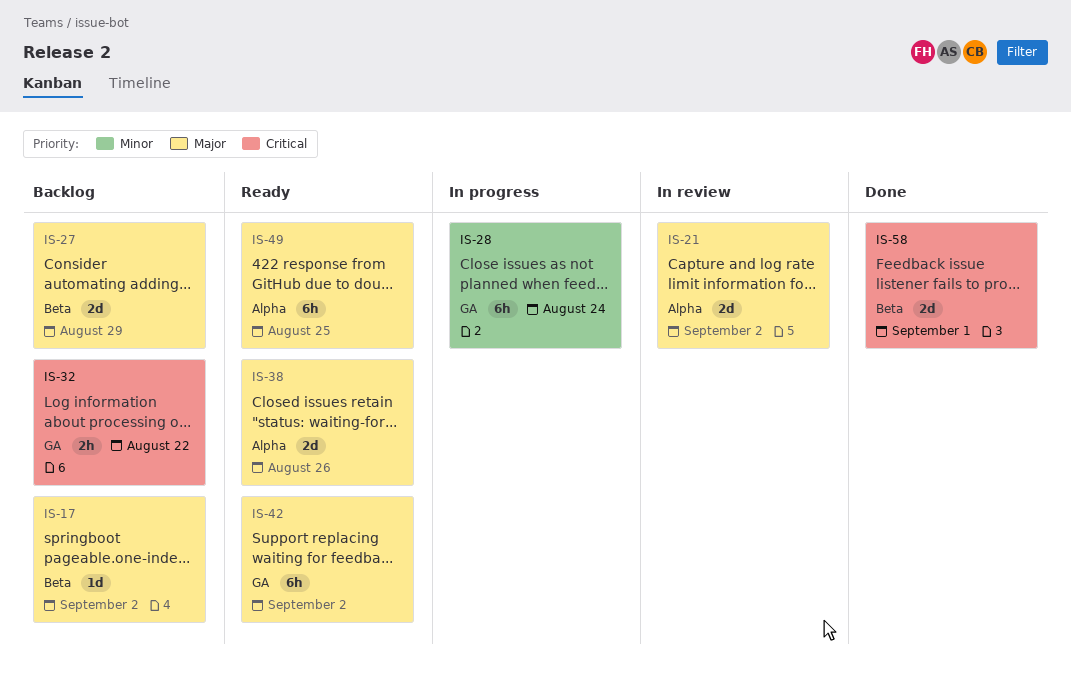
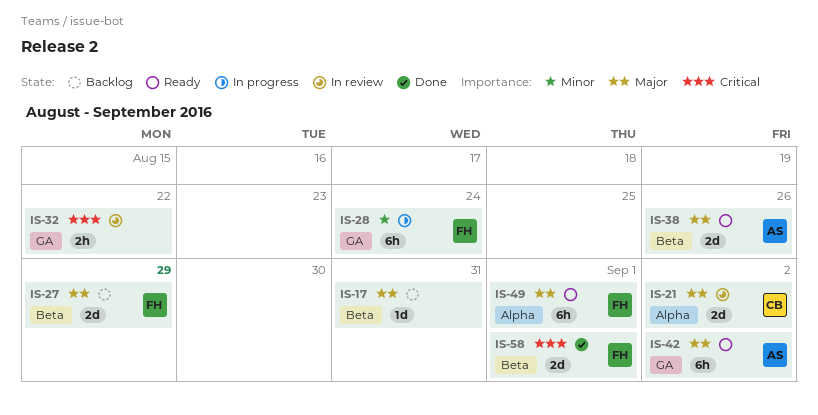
IS-17, due: Sep 2 -> Aug 31
IS-32, status: Backlog -> In review
IS-38, label: Alpha -> Beta
IS-49, due: Aug 25 -> Sep 1

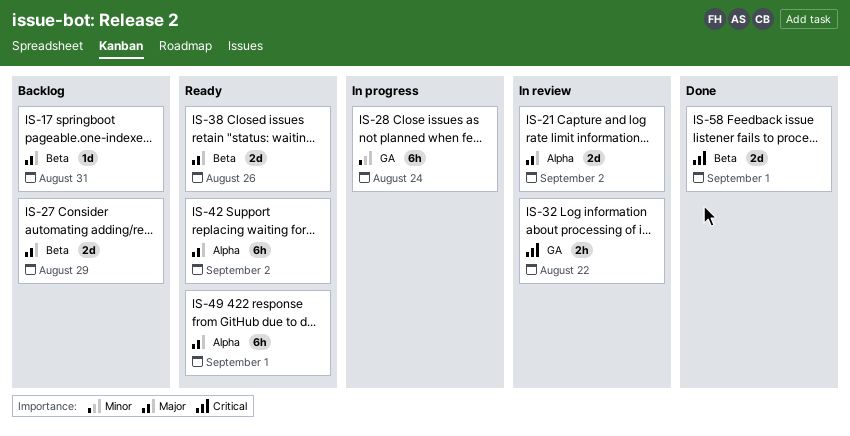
IS-42, label: GA -> Alpha

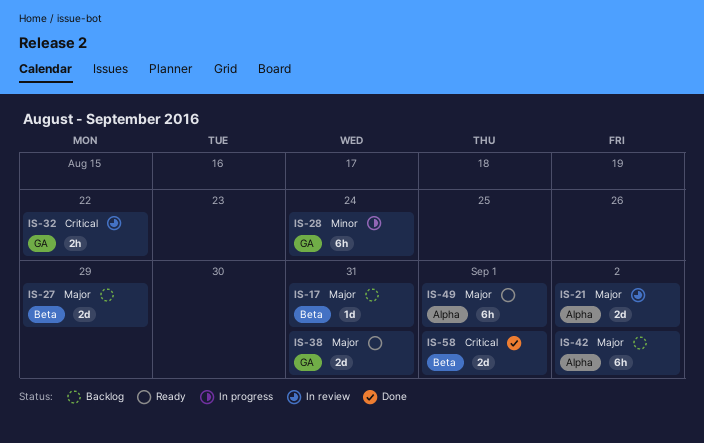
IS-38, label: Beta -> GA
IS-38, due: Aug 26 -> Aug 31
IS-42, status: Ready -> Backlog

